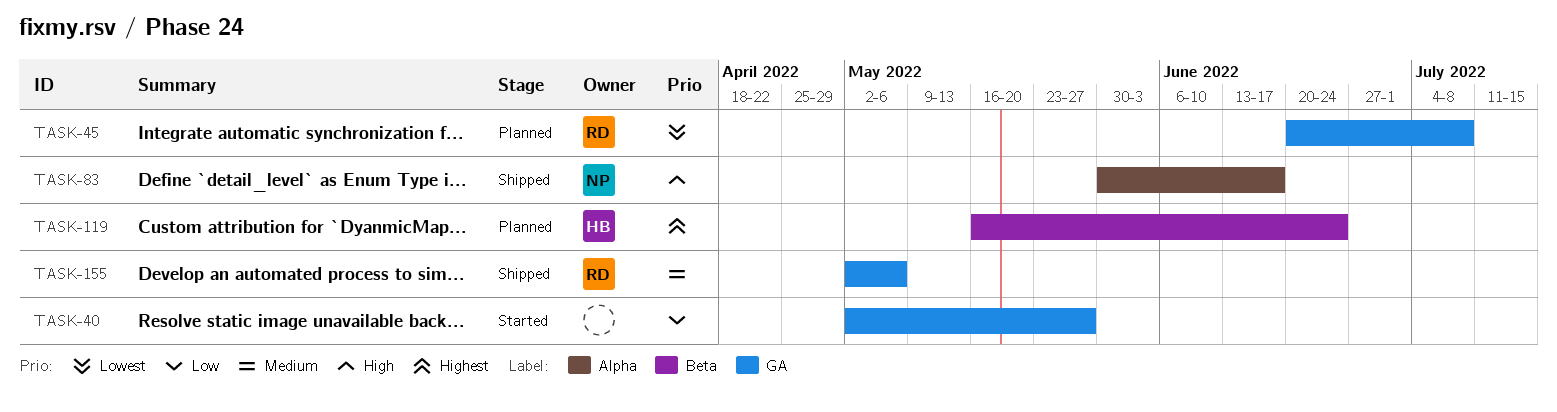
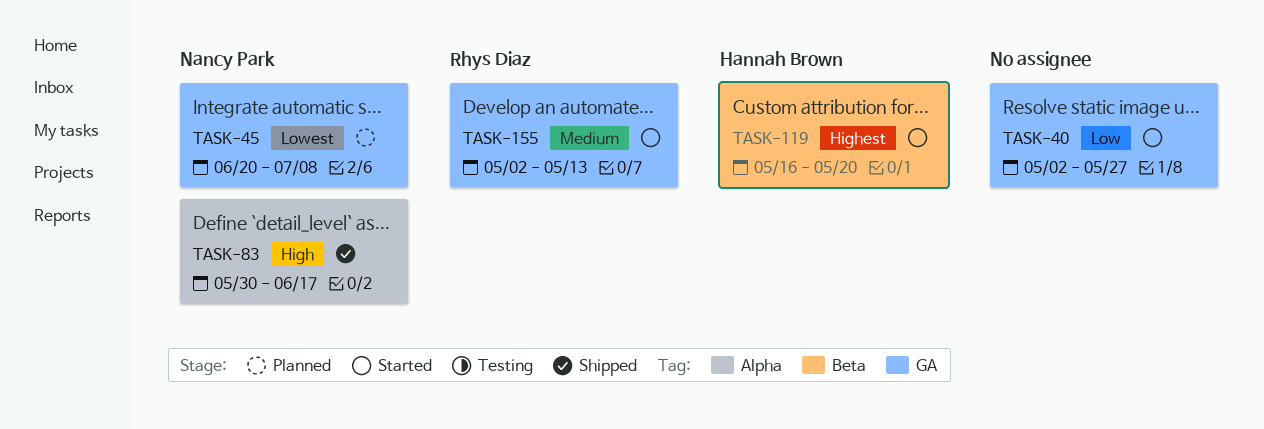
TASK-45, owner: Rhys Diaz -> Nancy Park
TASK-119, status: Planned -> Started
TASK-119, due: Jun 24 -> May 20
TASK-155, status: Shipped -> Started
TASK-155, due: May 6 -> May 13

